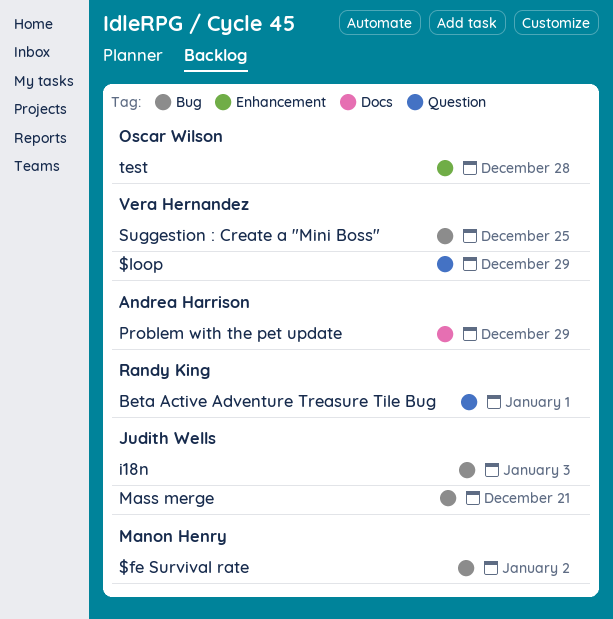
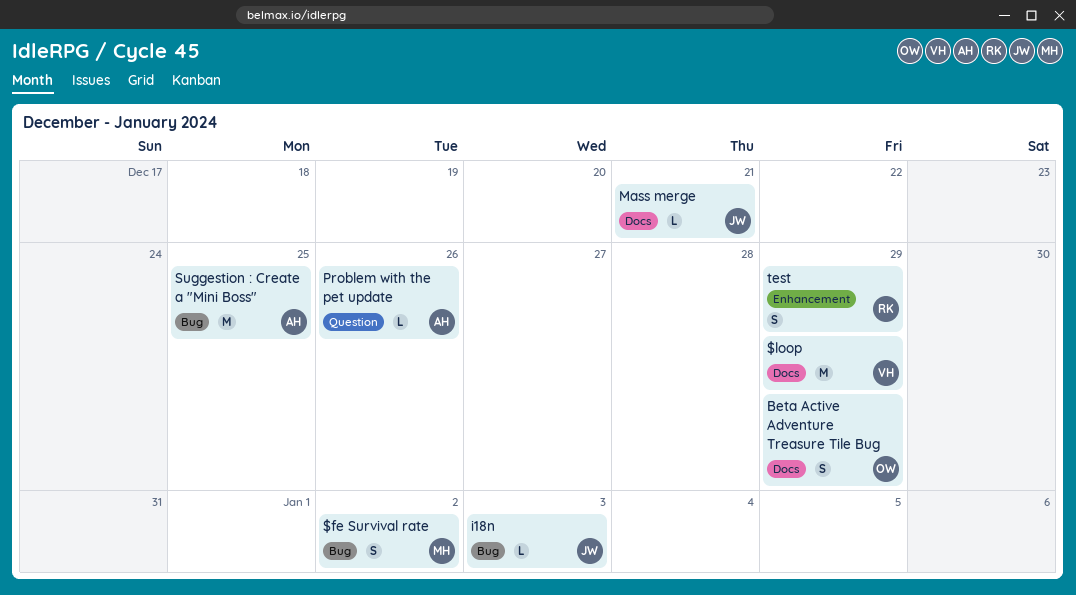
$loop, label: Question -> Docs
Beta Active Adventure Treasure Tile Bug, owner: Randy King -> Oscar Wilson
Beta Active Adventure Treasure Tile Bug, label: Question -> Docs
Beta Active Adventure Treasure Tile Bug, due: Jan 1 -> Dec 29
Mass merge, label: Bug -> Docs
Problem with the pet update, label: Docs -> Question
Problem with the pet update, due: Dec 29 -> Dec 26
Suggestion : Create a "Mini Boss", owner: Vera Hernandez -> Andrea Harrison
test, owner: Oscar Wilson -> Randy King
test, due: Dec 28 -> Dec 29

